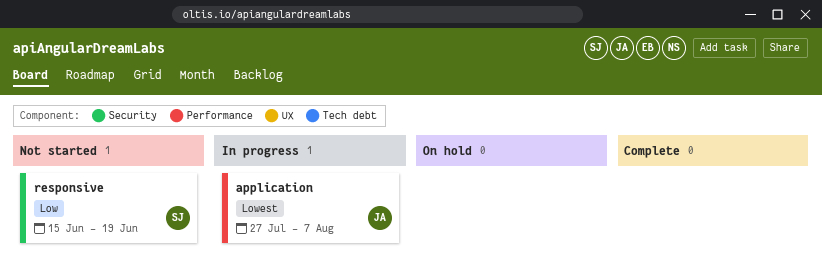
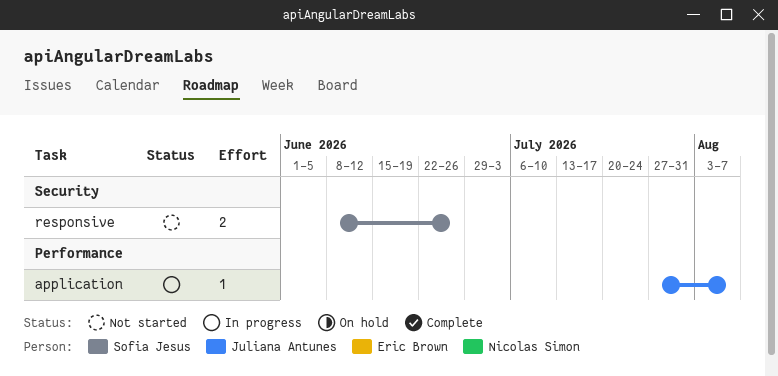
responsive, start: Jun 15 -> Jun 8
responsive, due: Jun 19 -> Jun 26

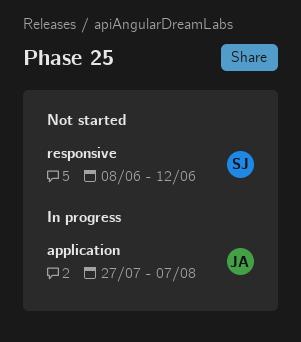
responsive, due: Jun 26 -> Jun 12

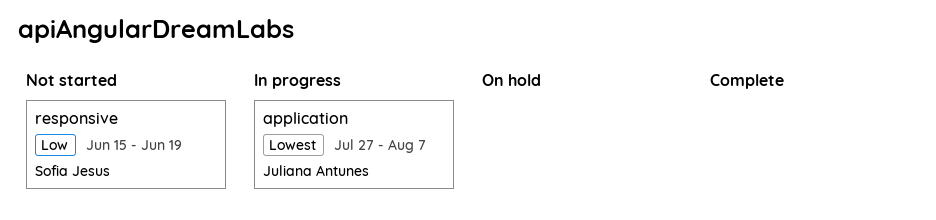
responsive, start: Jun 8 -> Jun 15
responsive, due: Jun 12 -> Jun 19

